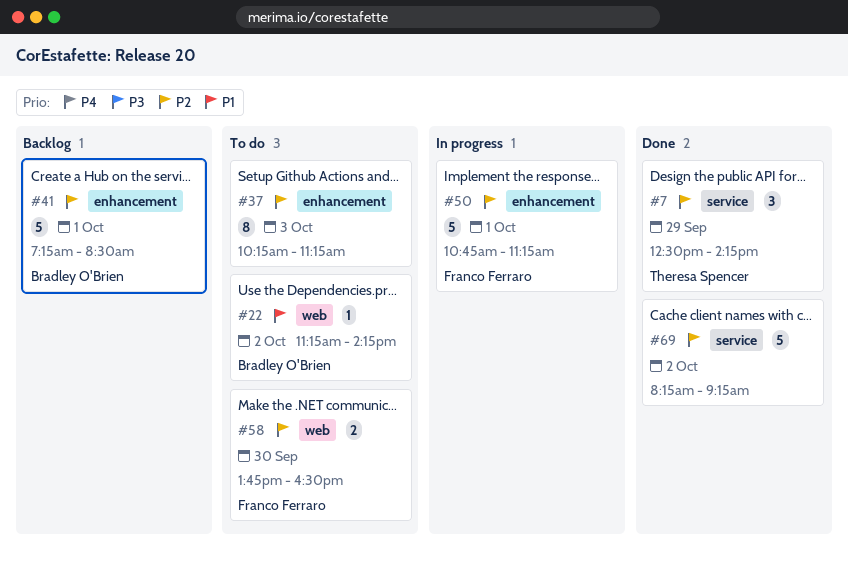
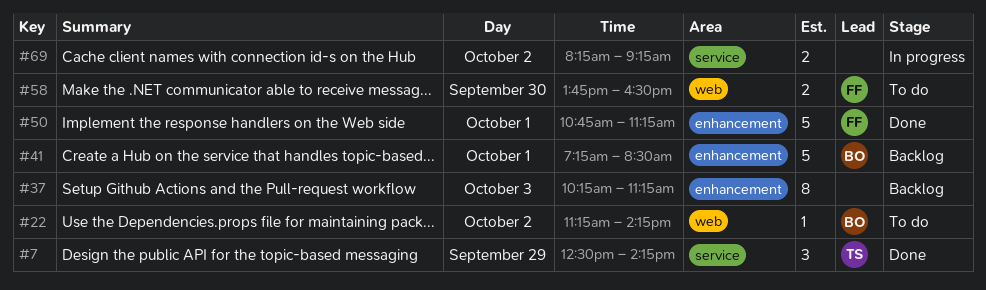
#37, status: To do -> Backlog
#50, status: In progress -> Done
#69, status: Done -> In progress
#69, estimate: 5 -> 2

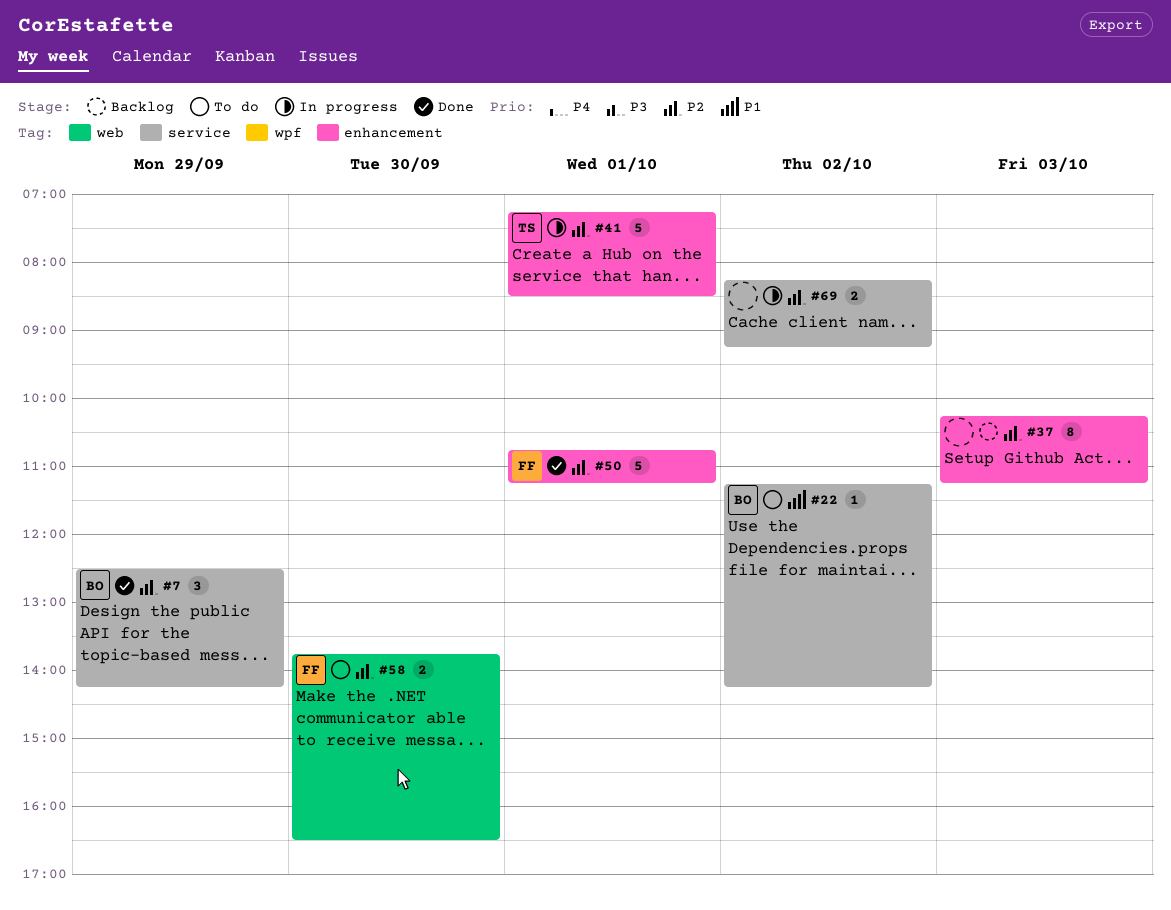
#7, owner: TS -> BO
#22, label: web -> service
#41, status: Backlog -> In progress
#41, owner: BO -> TS

